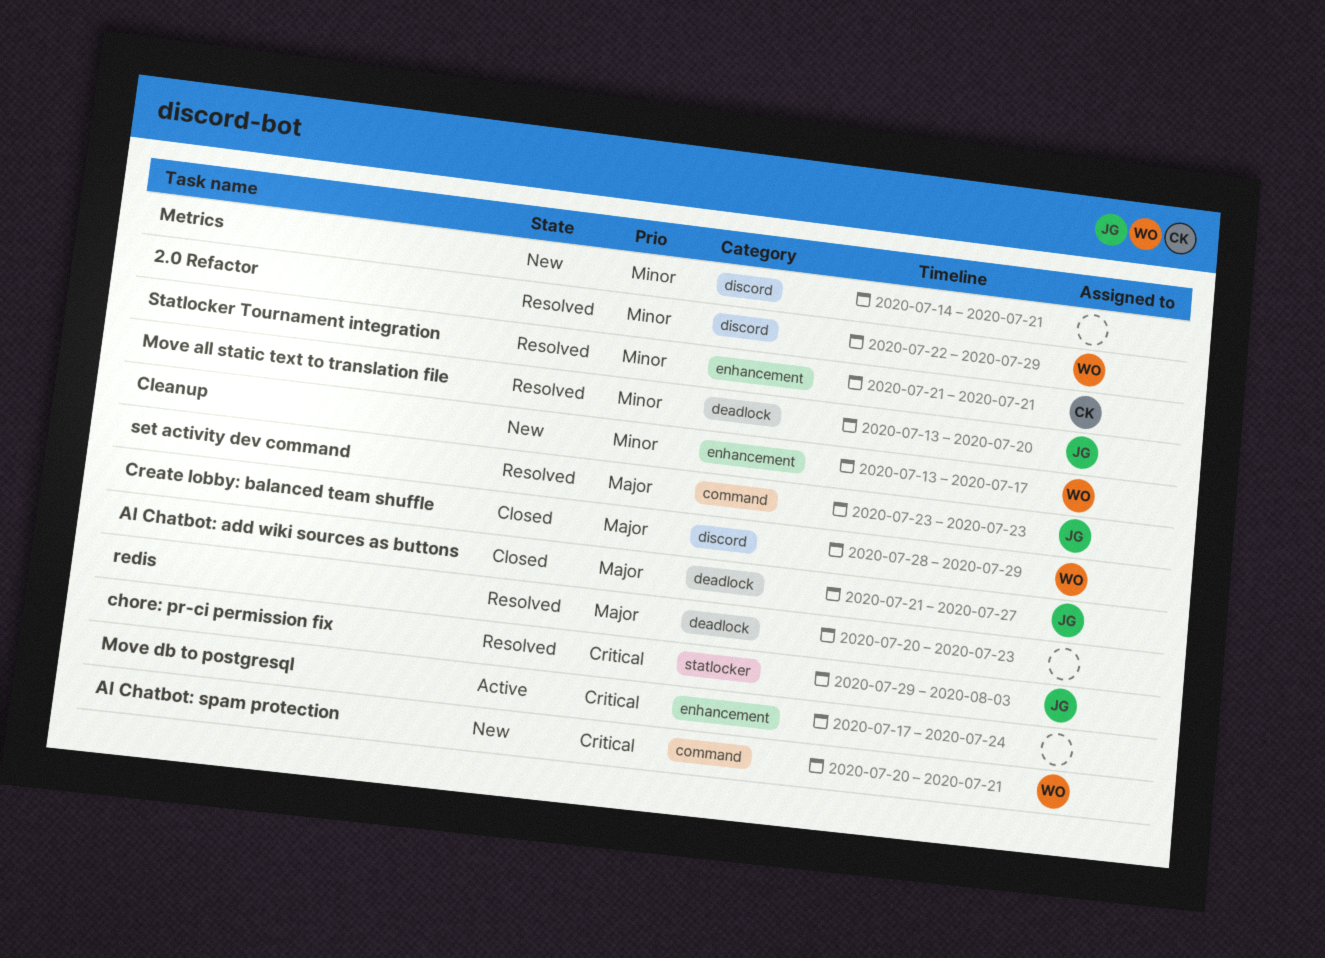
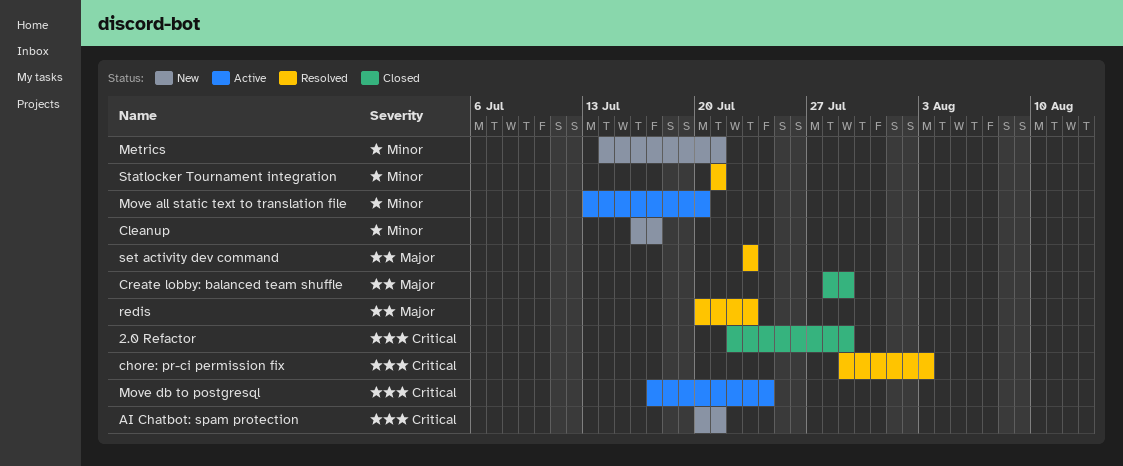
2.0 Refactor, status: Resolved -> Closed
2.0 Refactor, priority: Minor -> Critical
AI Chatbot: add wiki sources as buttons: present -> none
Cleanup, start: Jul 13 -> Jul 16
Move all static text to translation file, status: Resolved -> Active

